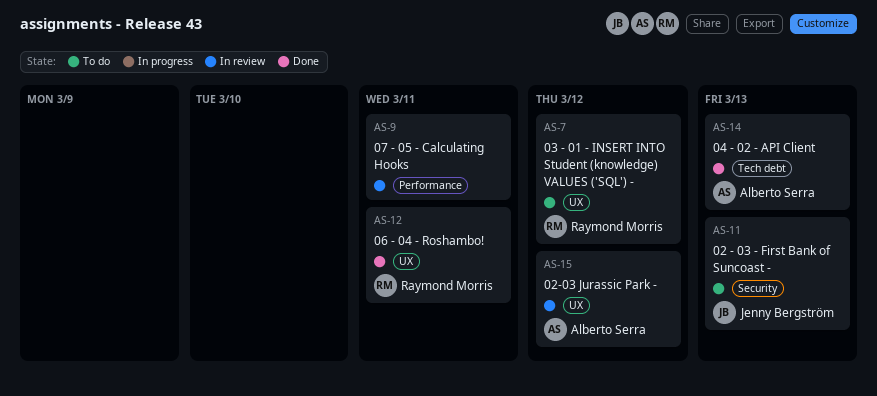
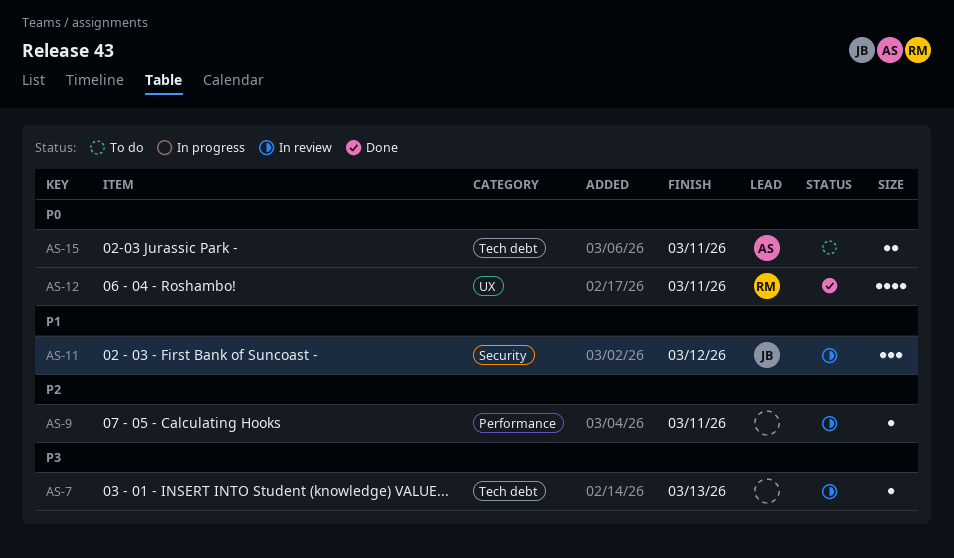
AS-7, status: To do -> In review
AS-7, owner: Raymond Morris -> none
AS-7, label: UX -> Tech debt
AS-7, due: Mar 12 -> Mar 13
AS-11, status: To do -> In review
AS-11, due: Mar 13 -> Mar 12
AS-14: present -> none
AS-15, status: In review -> To do
AS-15, label: UX -> Tech debt
AS-15, due: Mar 12 -> Mar 11

